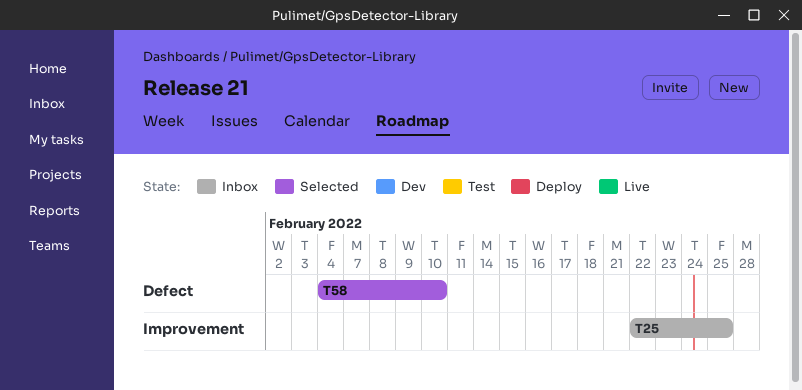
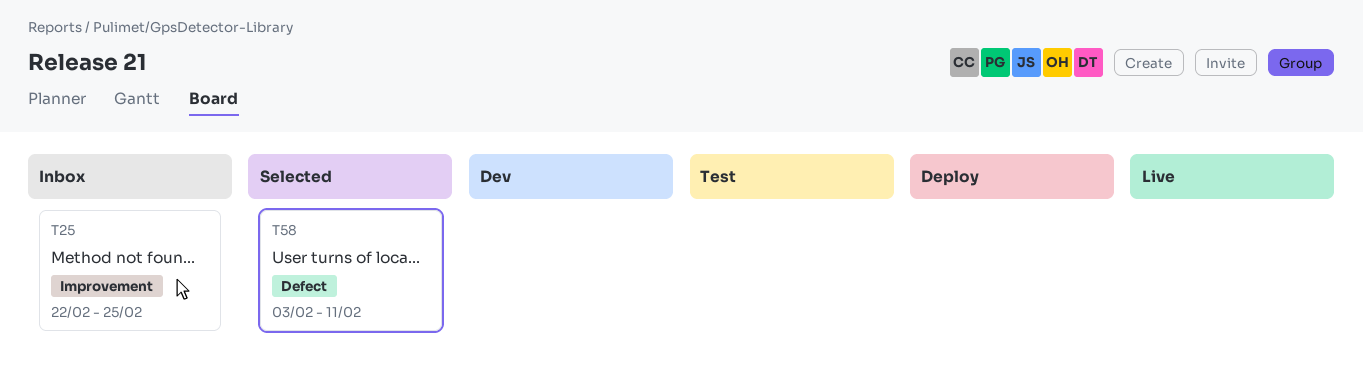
T58, start: Feb 4 -> Feb 3
T58, due: Feb 10 -> Feb 11

